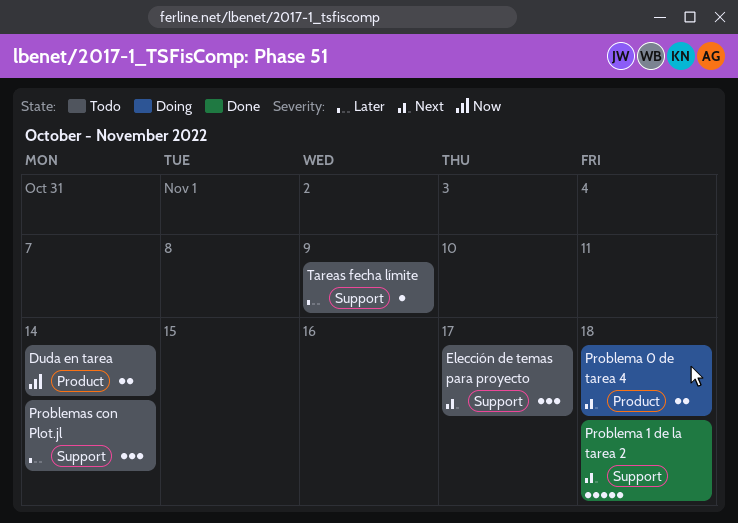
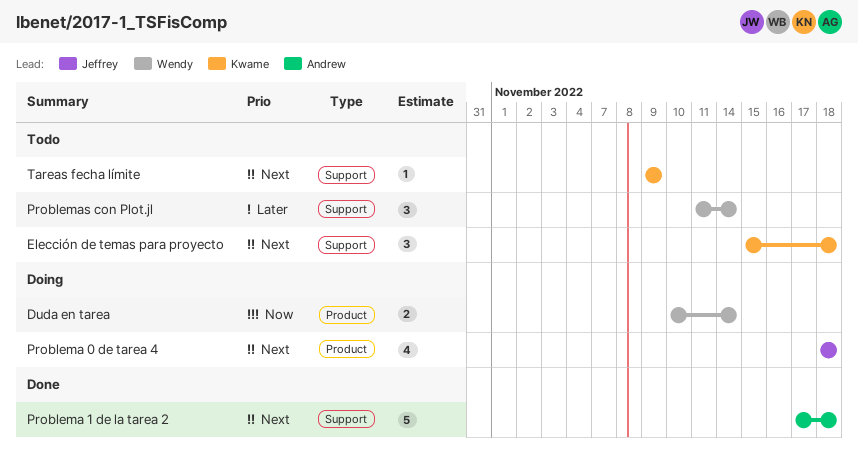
Duda en tarea, status: Todo -> Doing
Elección de temas para proyecto, due: Nov 17 -> Nov 18
Problema 0 de tarea 4, estimate: 2 -> 4
Tareas fecha límite, priority: Later -> Next

